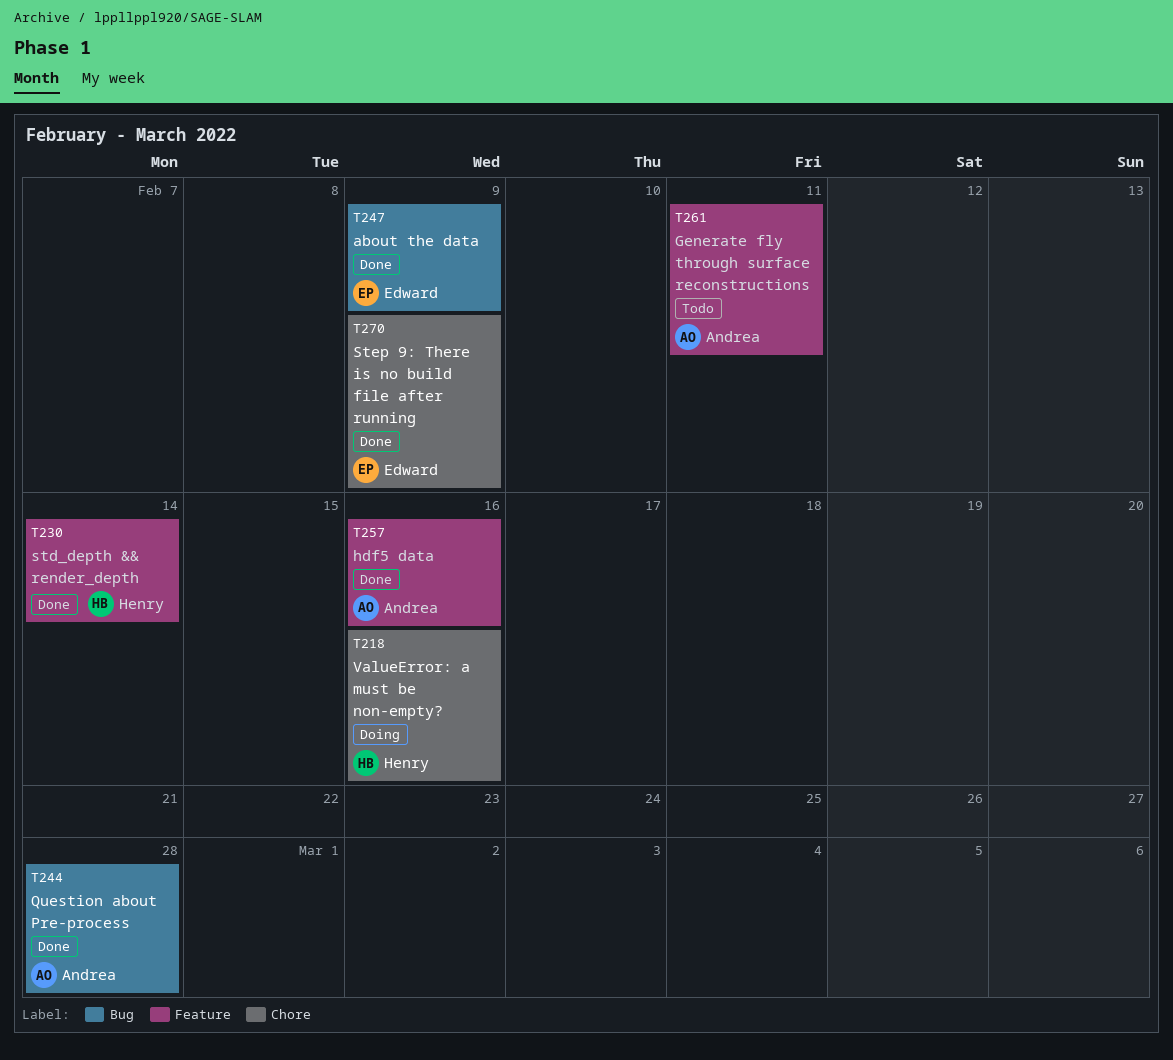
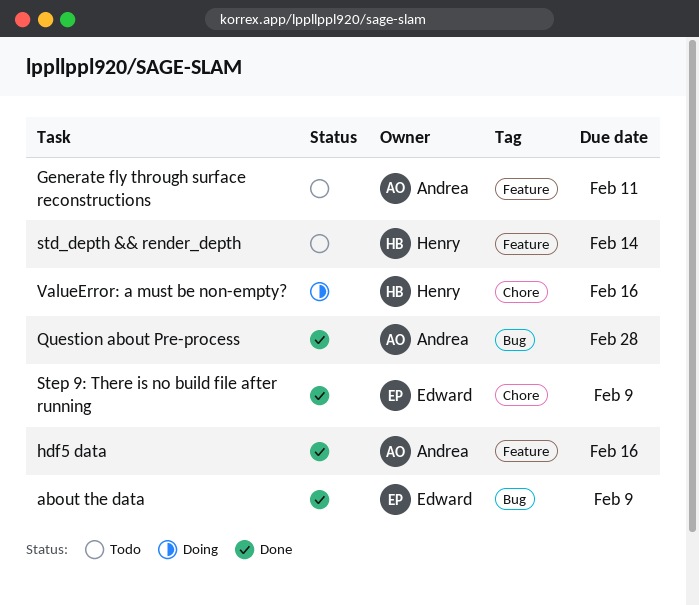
std_depth && render_depth, status: Done -> Todo

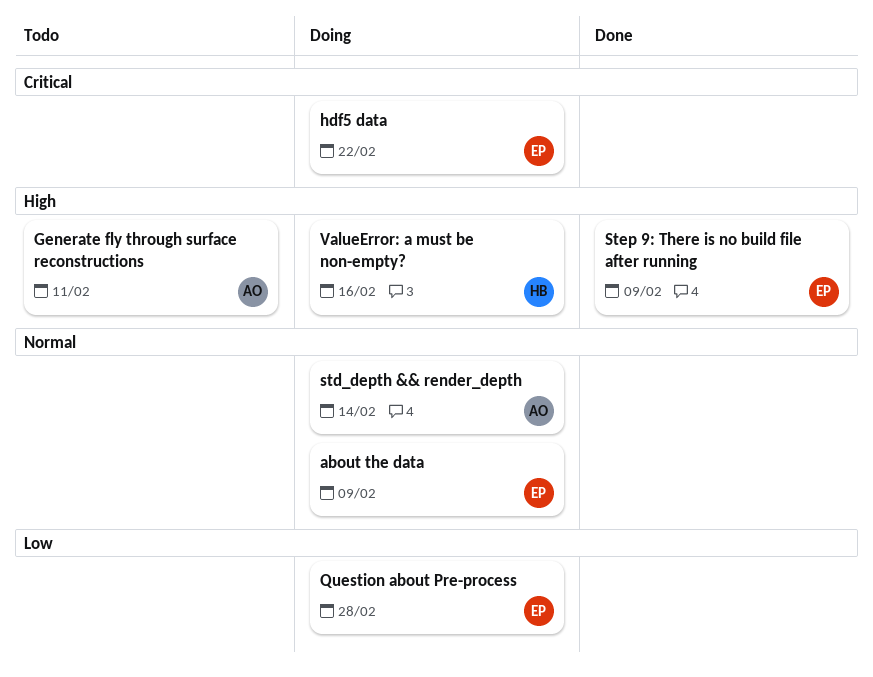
about the data, status: Done -> Doing
hdf5 data, status: Done -> Doing
hdf5 data, owner: Andrea -> Edward
hdf5 data, due: Feb 16 -> Feb 22
Question about Pre-process, status: Done -> Doing
Question about Pre-process, owner: Andrea -> Edward
std_depth && render_depth, status: Todo -> Doing
std_depth && render_depth, owner: Henry -> Andrea

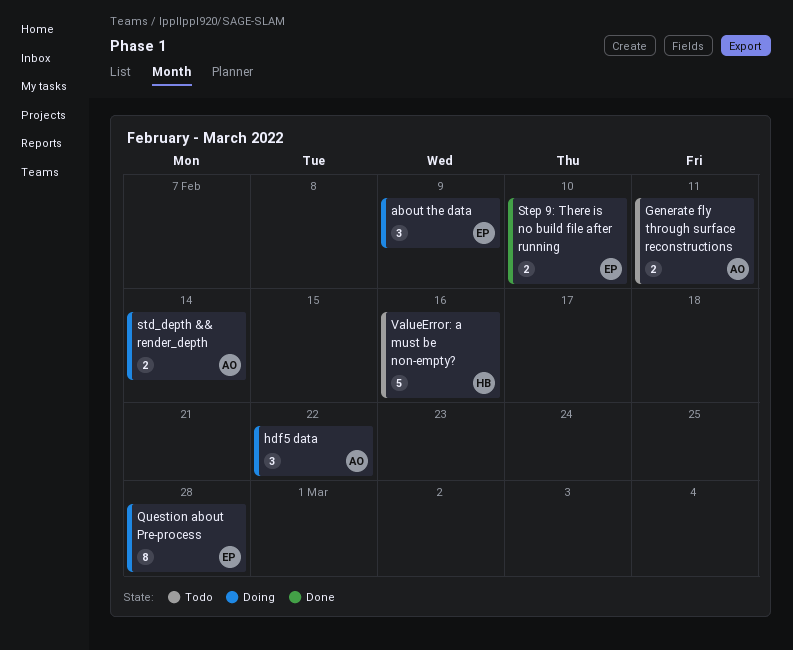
hdf5 data, owner: EP -> AO
Step 9: There is no build file after running, due: Feb 9 -> Feb 10
ValueError: a must be non-empty?, status: Doing -> Todo

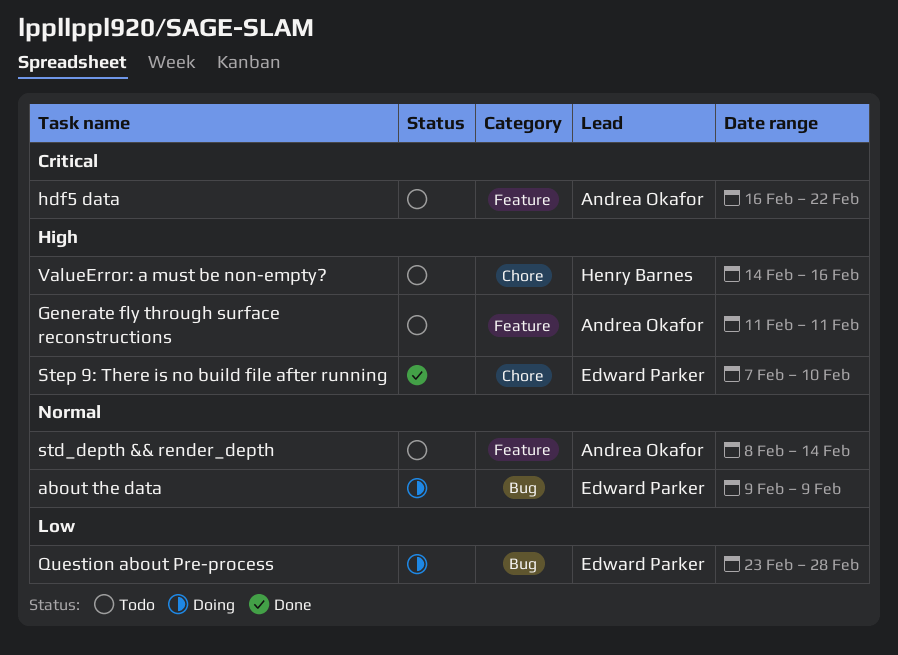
hdf5 data, status: Doing -> Todo
std_depth && render_depth, status: Doing -> Todo

